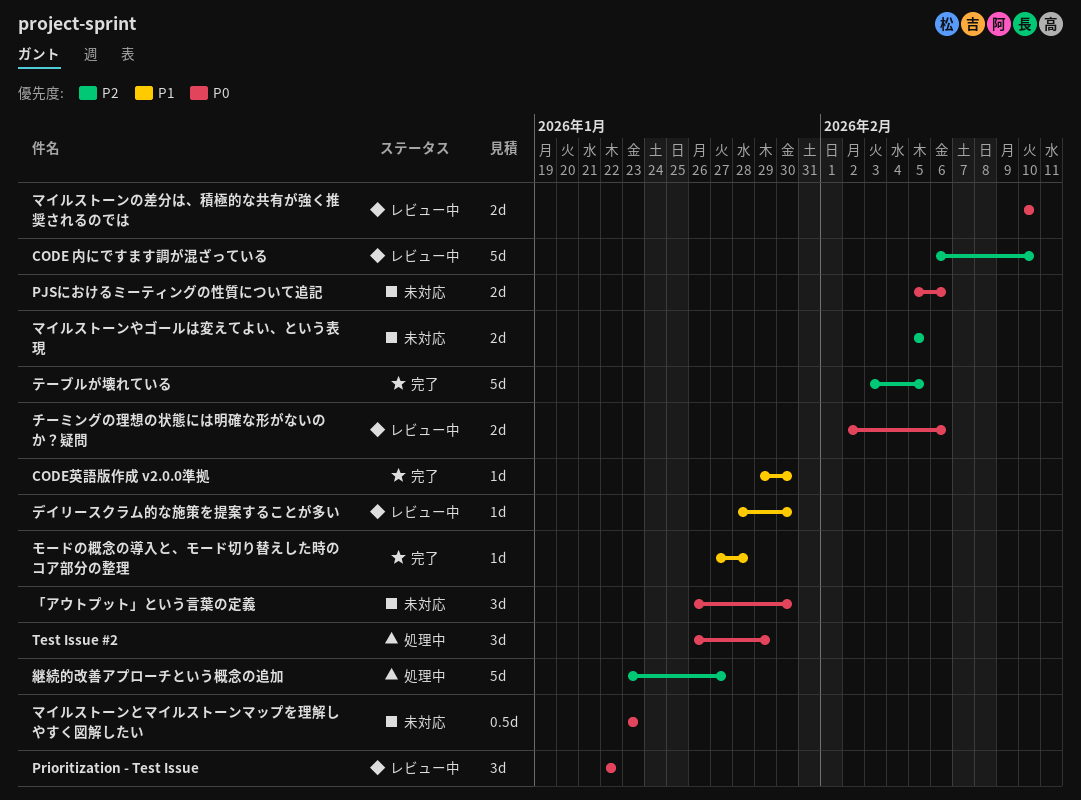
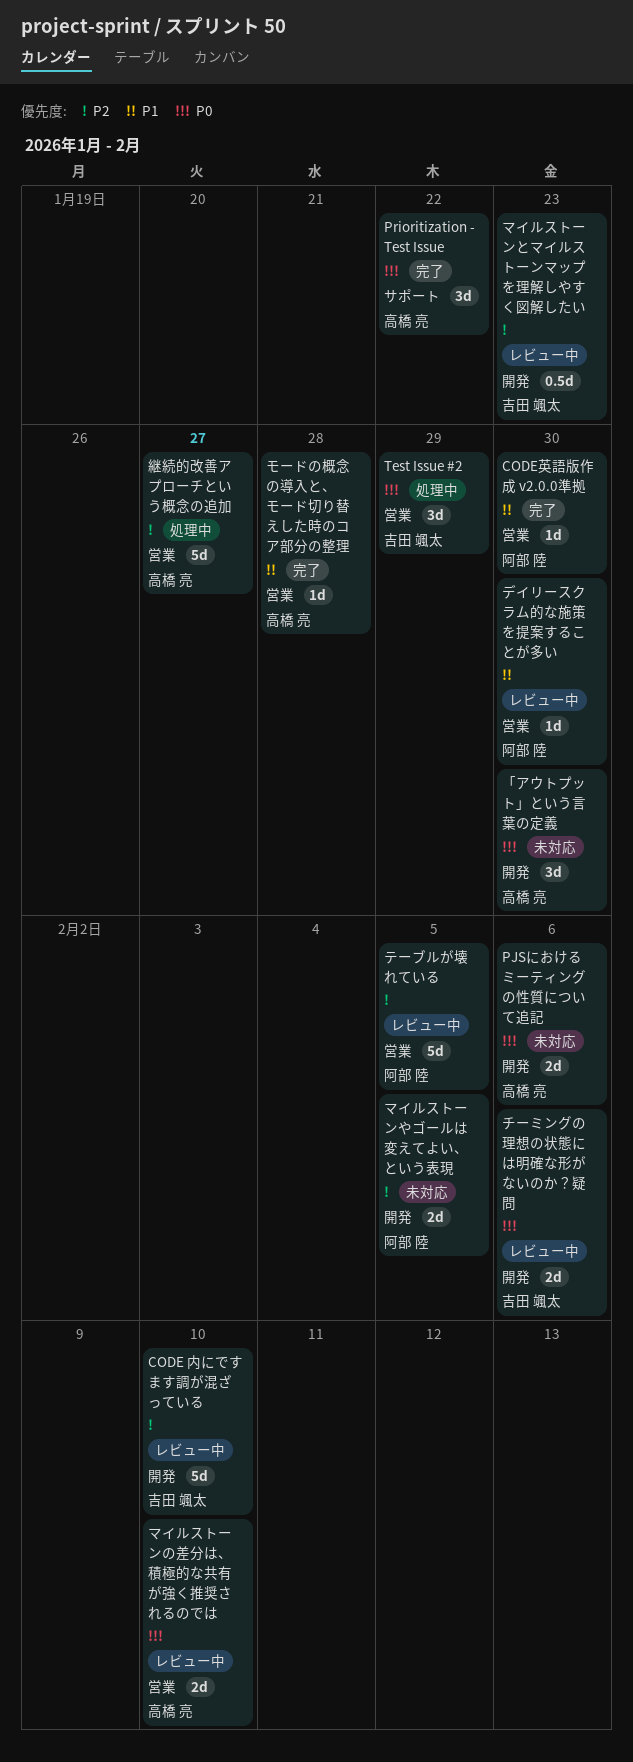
Prioritization - Test Issue, status: レビュー中 -> 完了
テーブルが壊れている, status: 完了 -> レビュー中
マイルストーンとマイルストーンマップを理解しやすく図解したい, status: 未対応 -> レビュー中
マイルストーンとマイルストーンマップを理解しやすく図解したい, priority: P0 -> P2

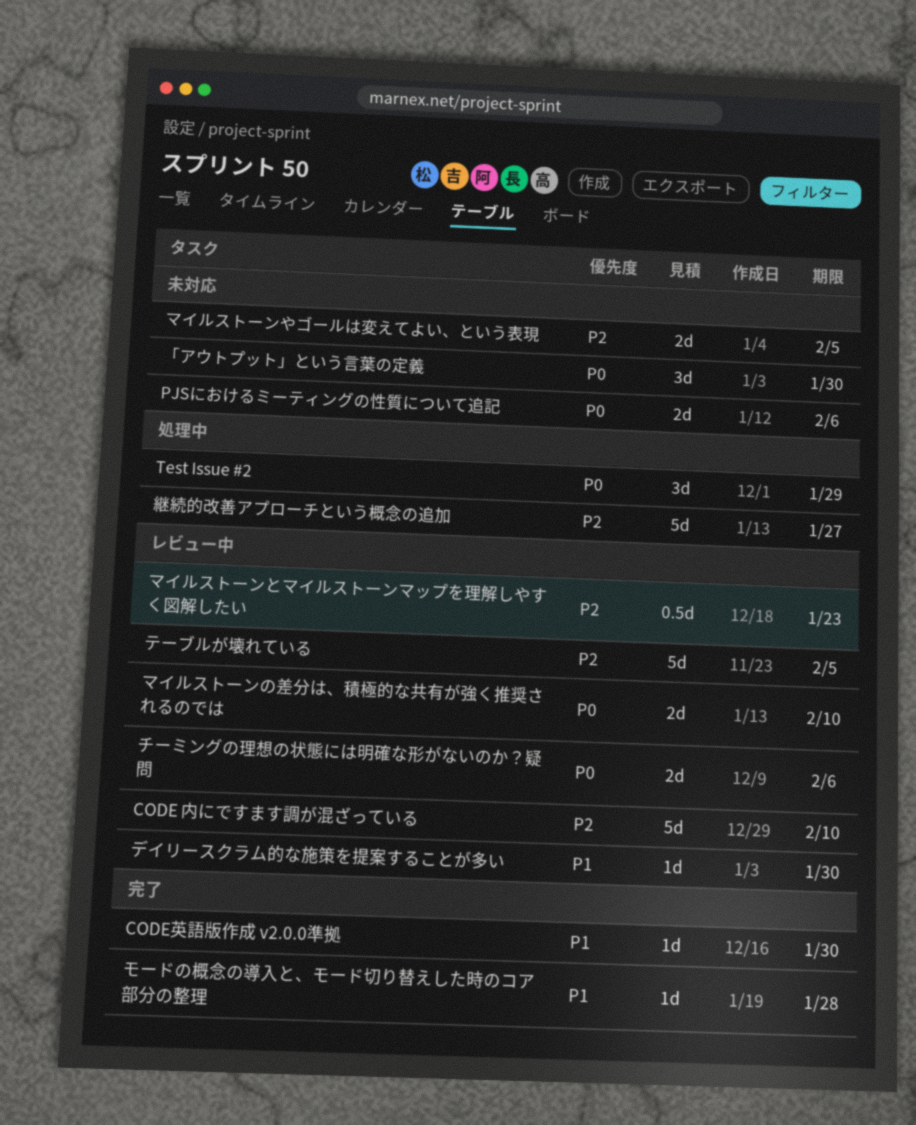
Prioritization - Test Issue: present -> none

